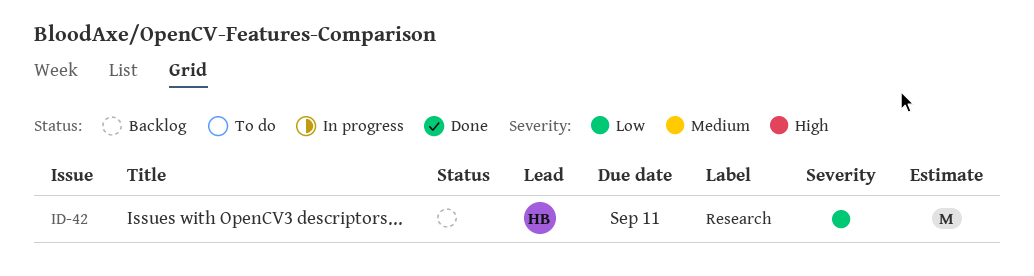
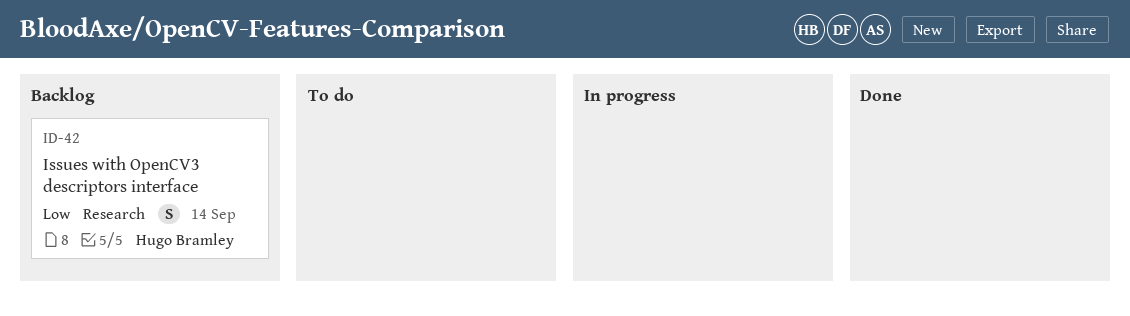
ID-42, estimate: M -> S
ID-42, due: Sep 11 -> Sep 14

